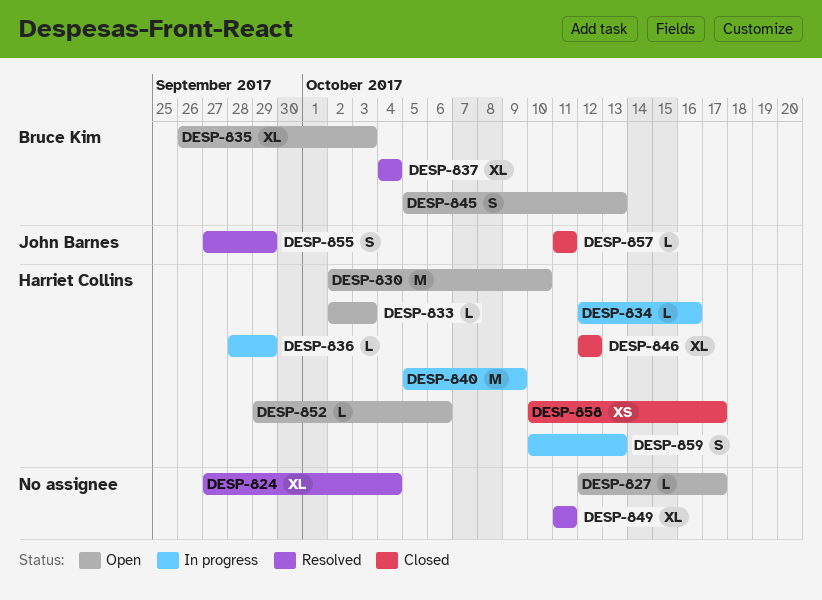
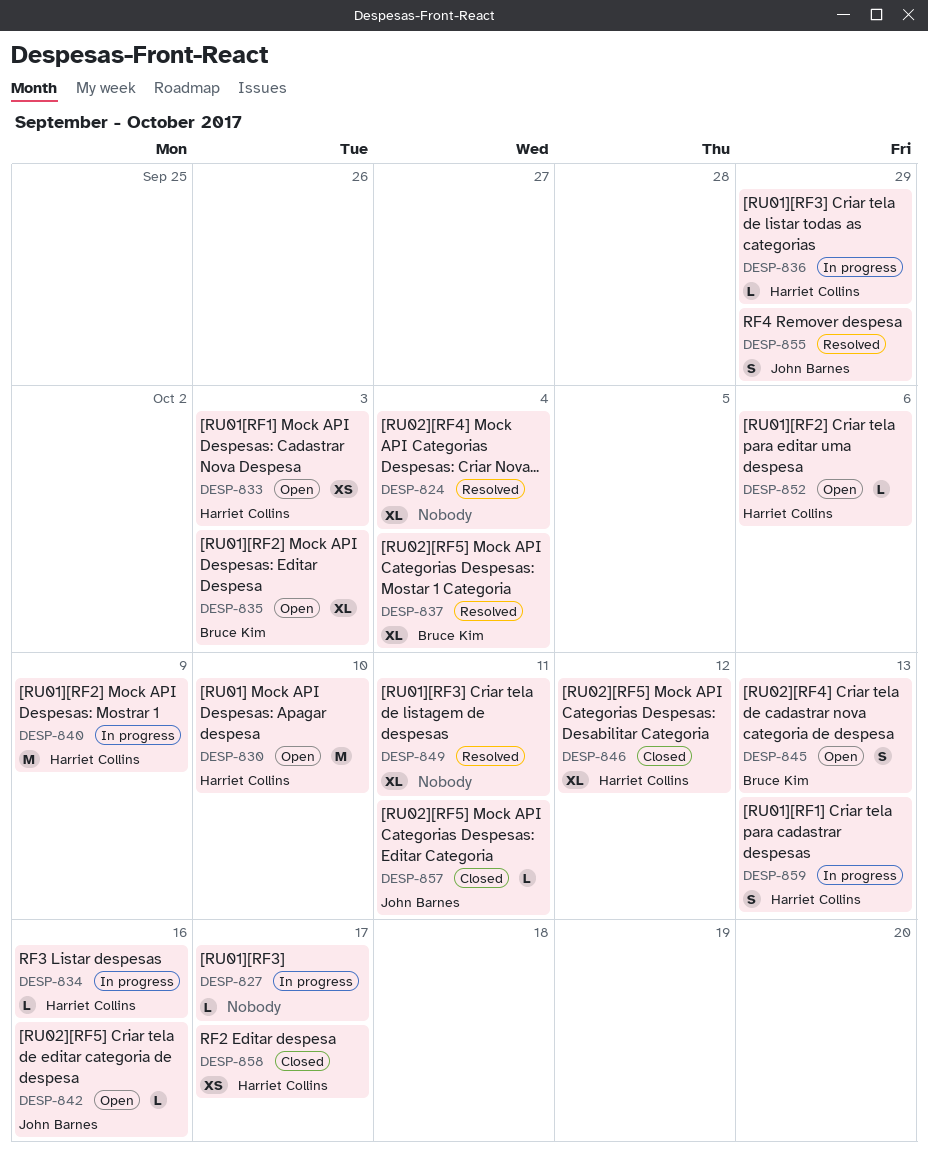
DESP-827, status: Open -> In progress
DESP-833, estimate: L -> XS
DESP-842: none -> present

